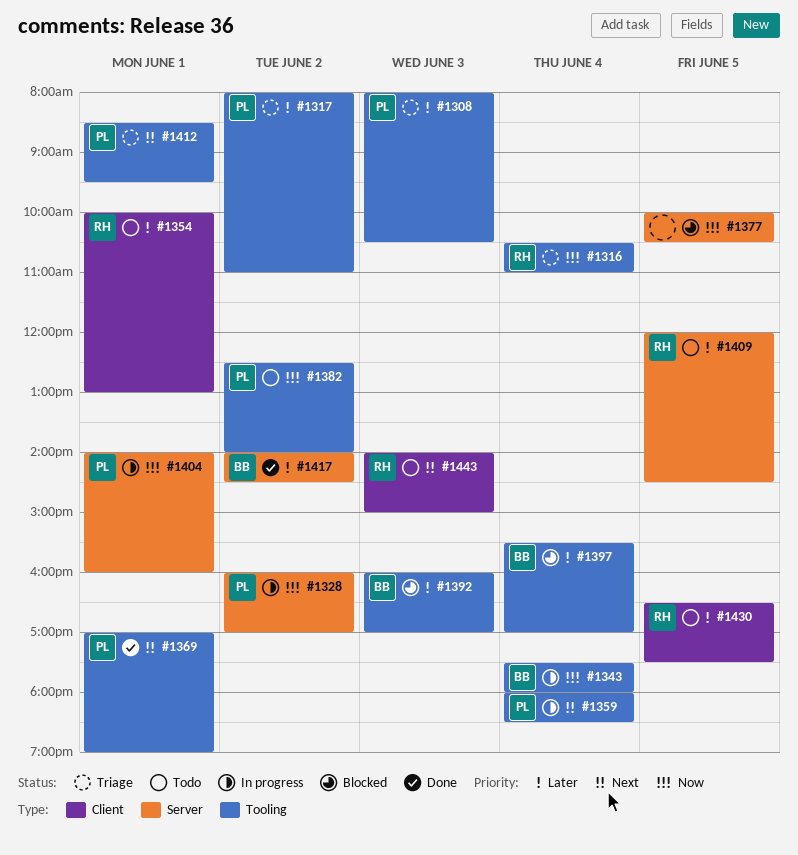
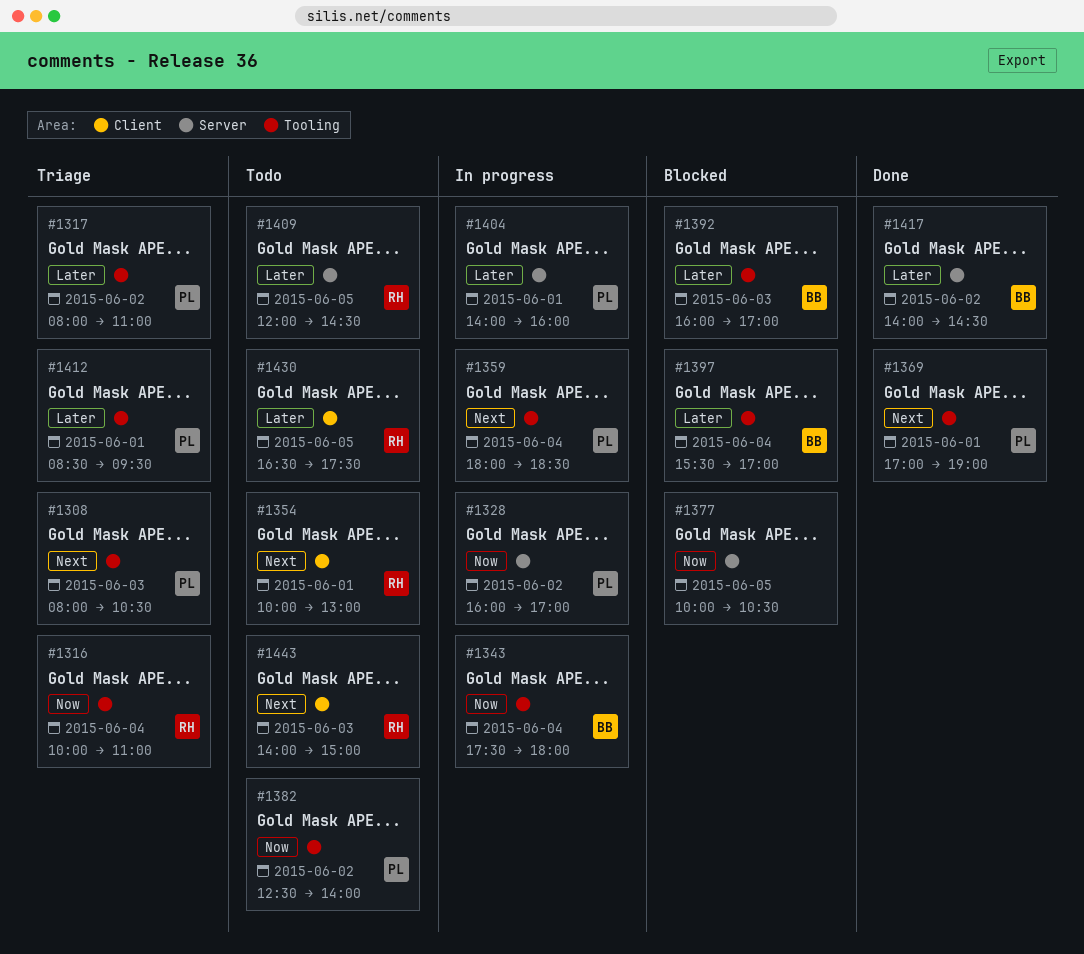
#1308, priority: Later -> Next
#1316, begins: 10:30 -> 10:00
#1354, priority: Later -> Next
#1404, priority: Now -> Later
#1412, priority: Next -> Later

